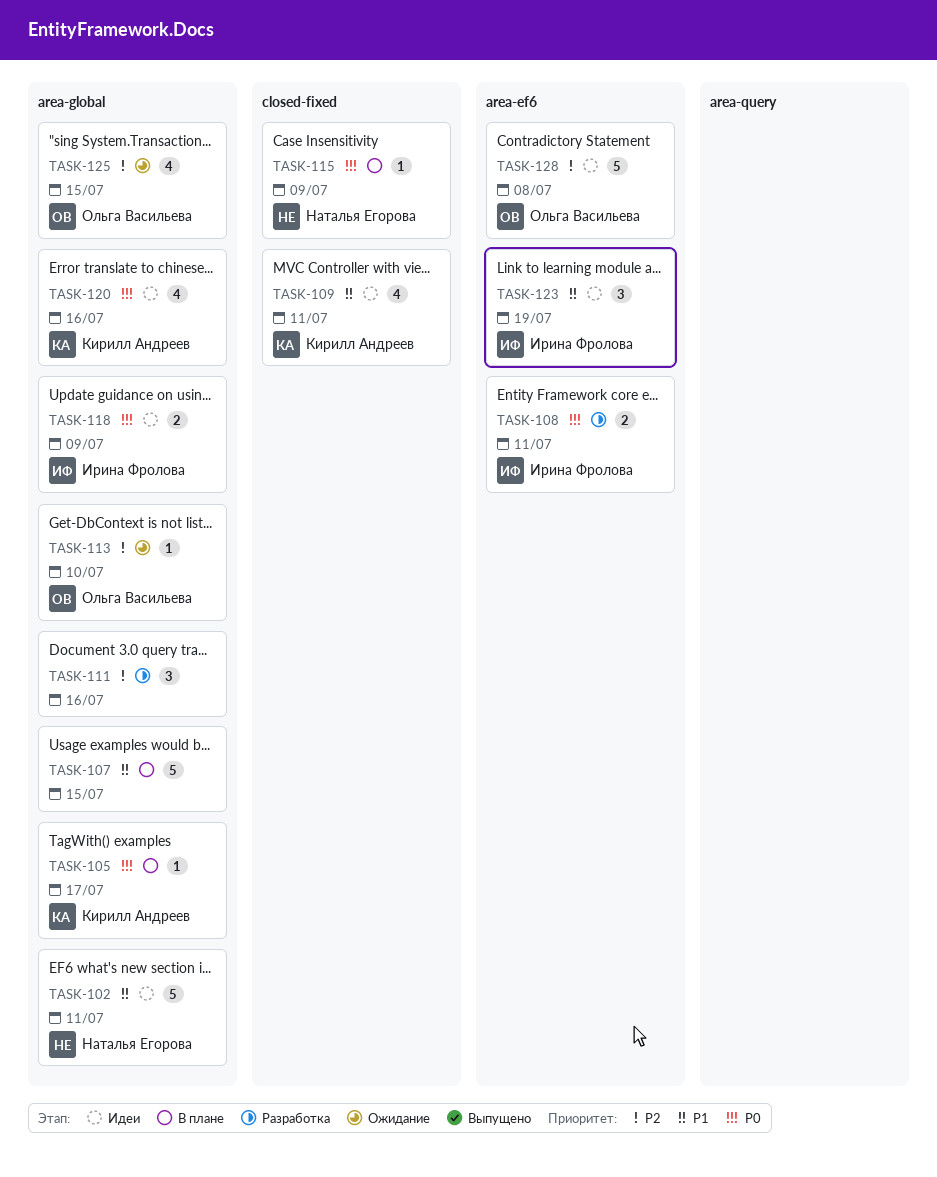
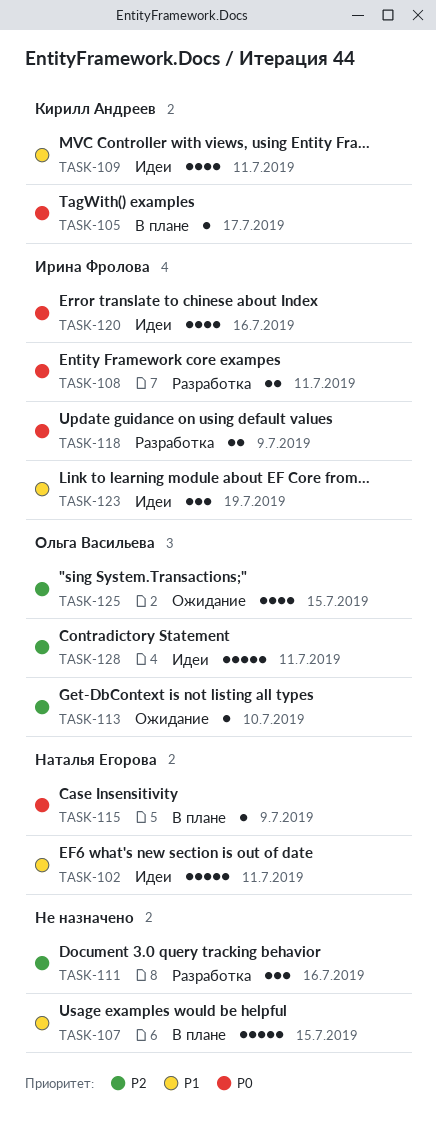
TASK-118, status: Идеи -> Разработка
TASK-120, owner: Кирилл Андреев -> Ирина Фролова
TASK-128, due: Jul 8 -> Jul 11

